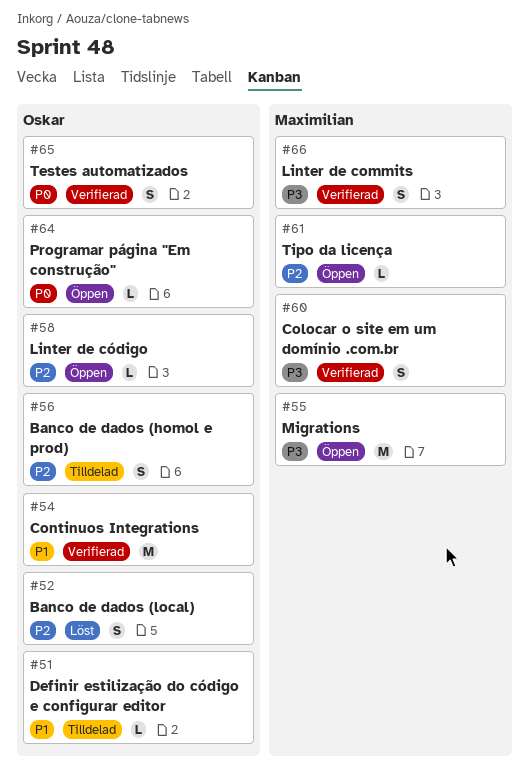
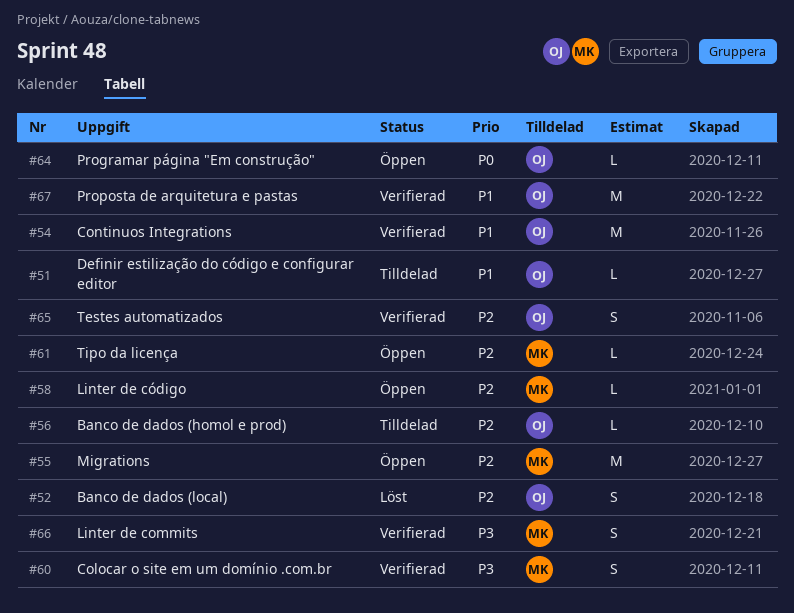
#55, priority: P3 -> P2
#56, estimate: S -> L
#58, owner: Oskar -> Maximilian
#65, priority: P0 -> P2
#67: none -> present

